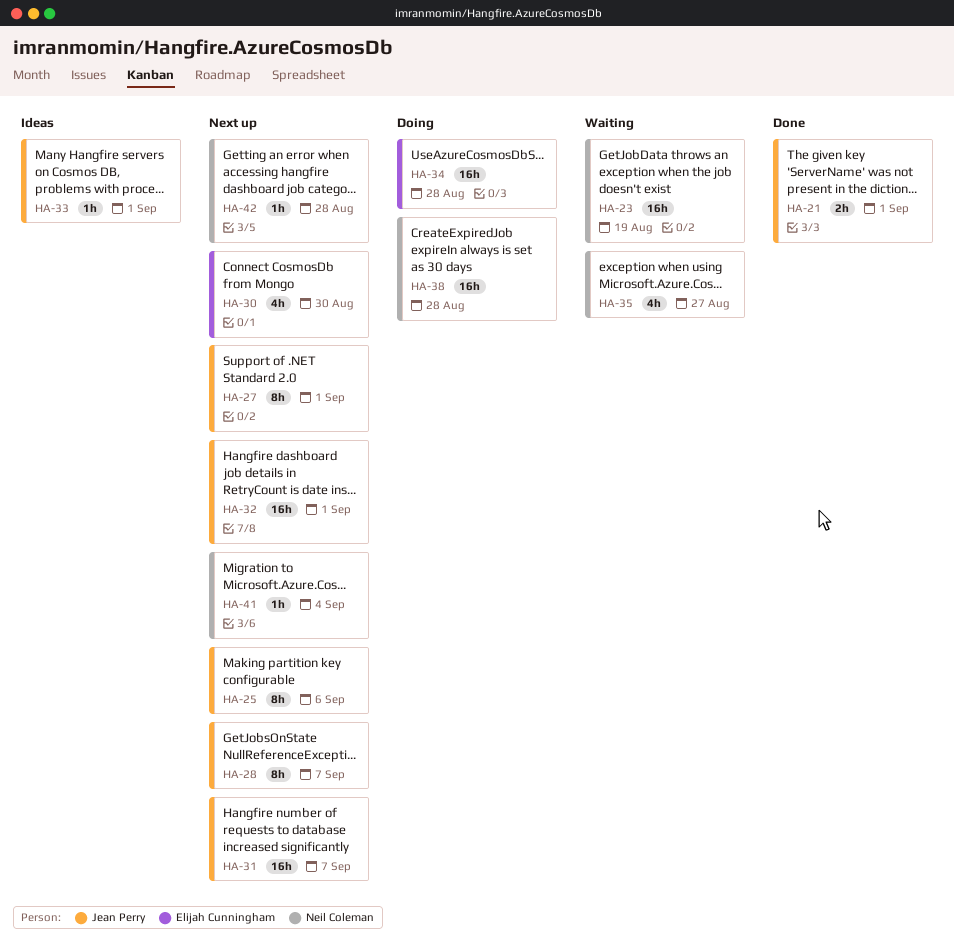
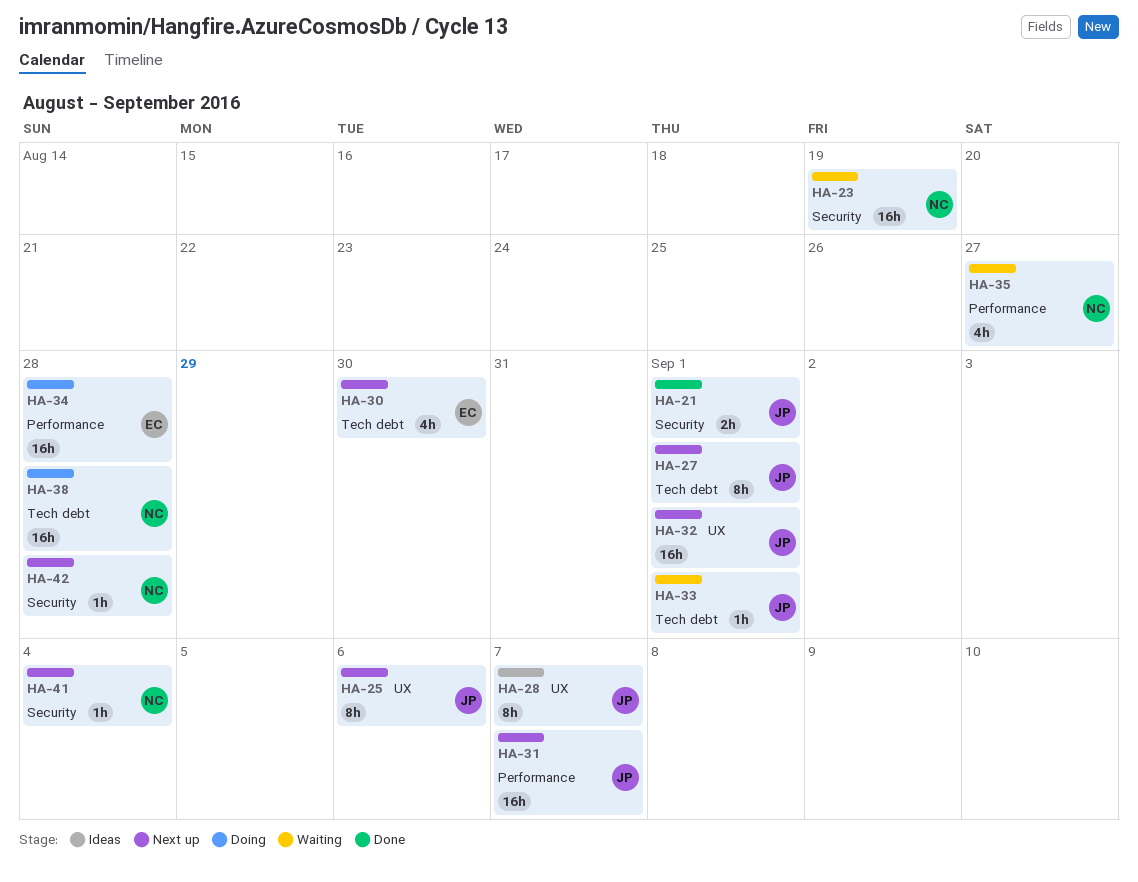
HA-28, status: Next up -> Ideas
HA-33, status: Ideas -> Waiting

